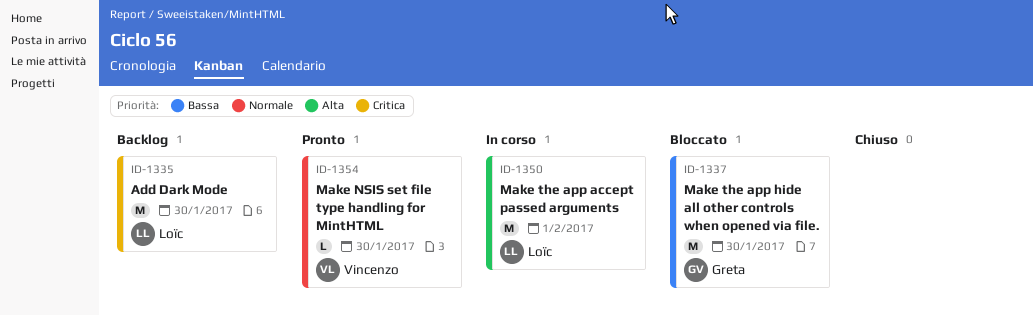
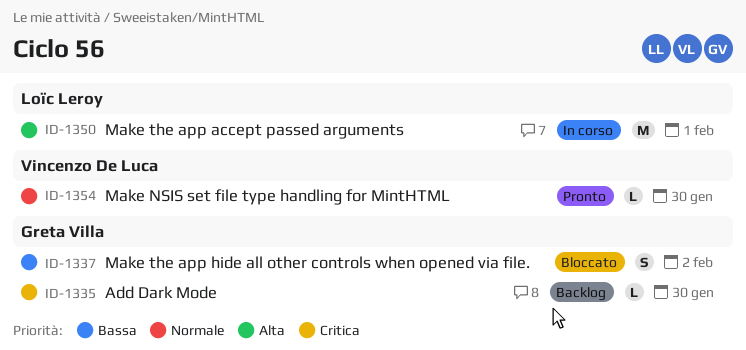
ID-1335, owner: Loïc Leroy -> Greta Villa
ID-1335, estimate: M -> L
ID-1337, estimate: M -> S
ID-1337, due: Jan 30 -> Feb 2

